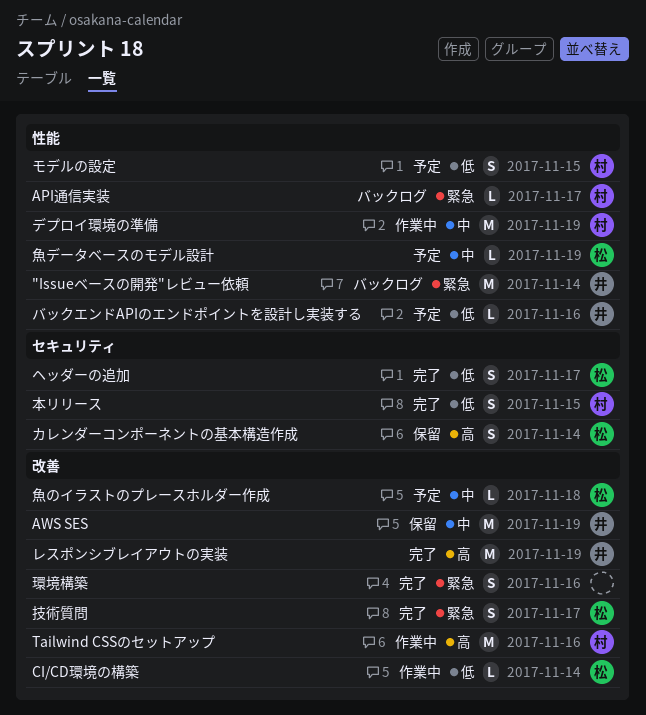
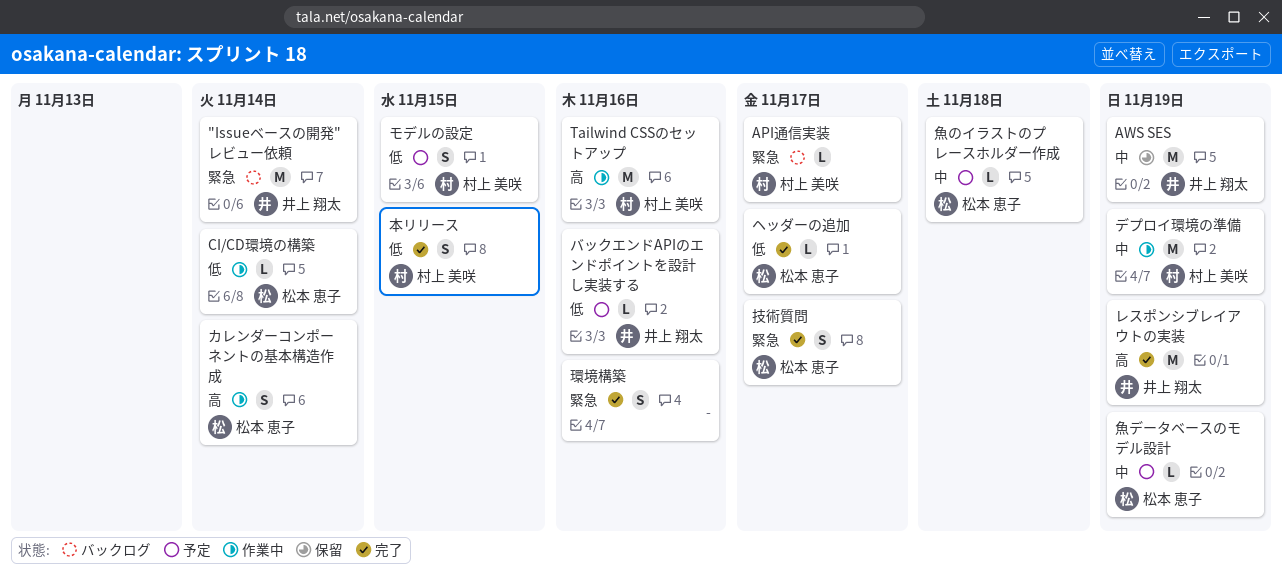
カレンダーコンポーネントの基本構造作成, status: 保留 -> 作業中
ヘッダーの追加, estimate: S -> L

